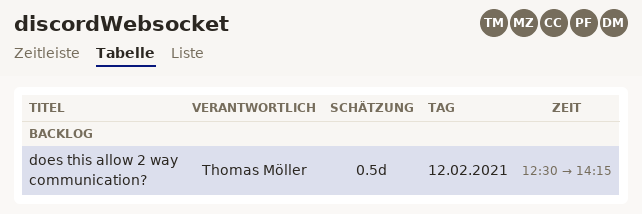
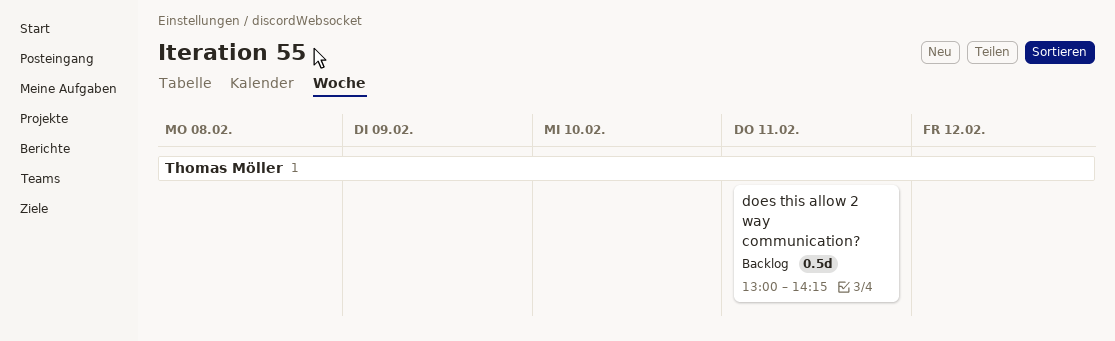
does this allow 2 way communication?, day: Feb 12 -> Feb 11
does this allow 2 way communication?, begins: 12:30 -> 13:00

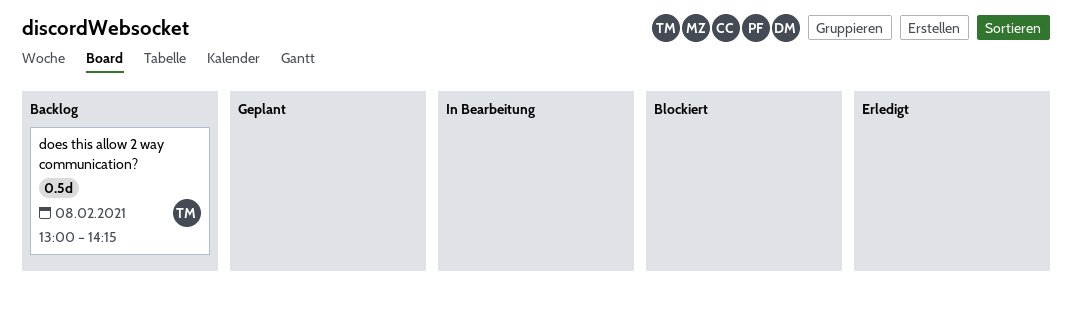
does this allow 2 way communication?, day: Feb 11 -> Feb 8

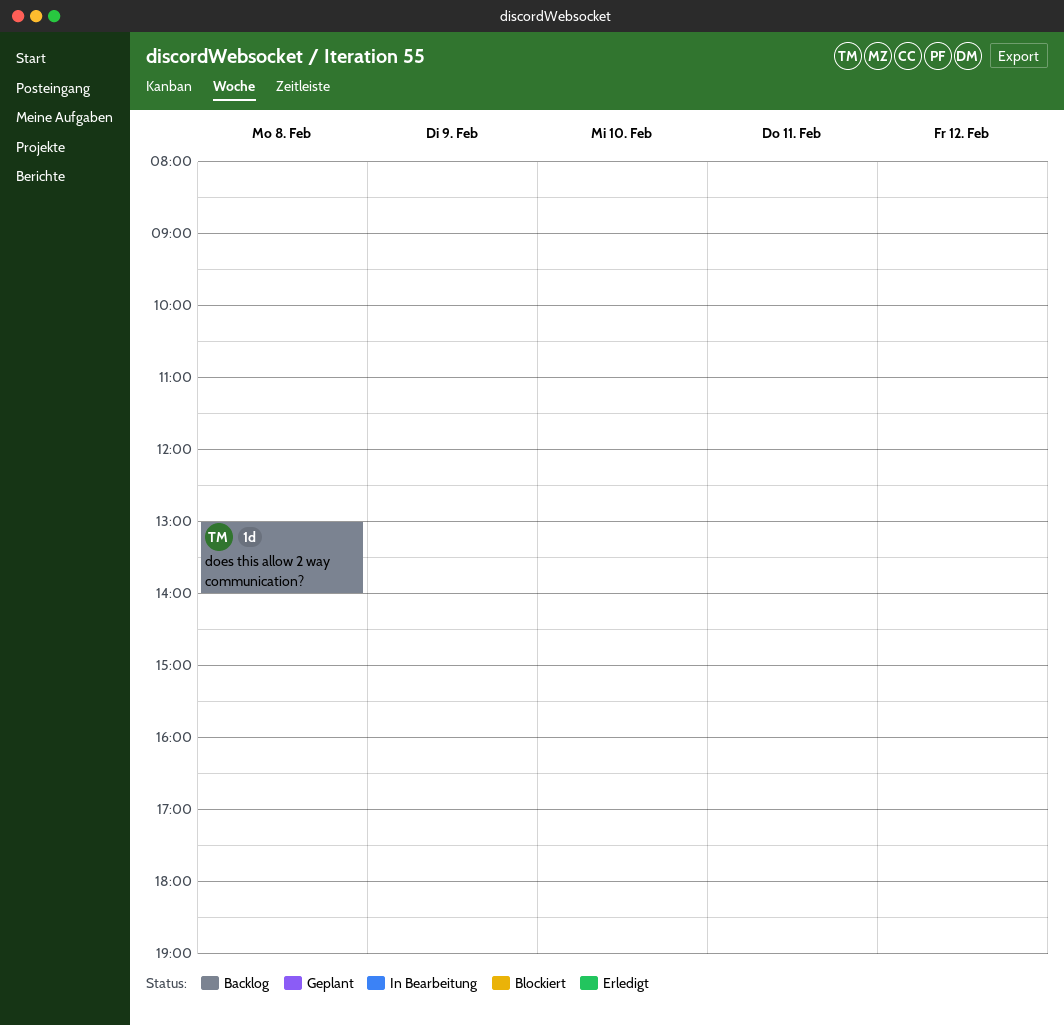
does this allow 2 way communication?, estimate: 0.5d -> 1d
does this allow 2 way communication?, ends: 14:15 -> 14:00

